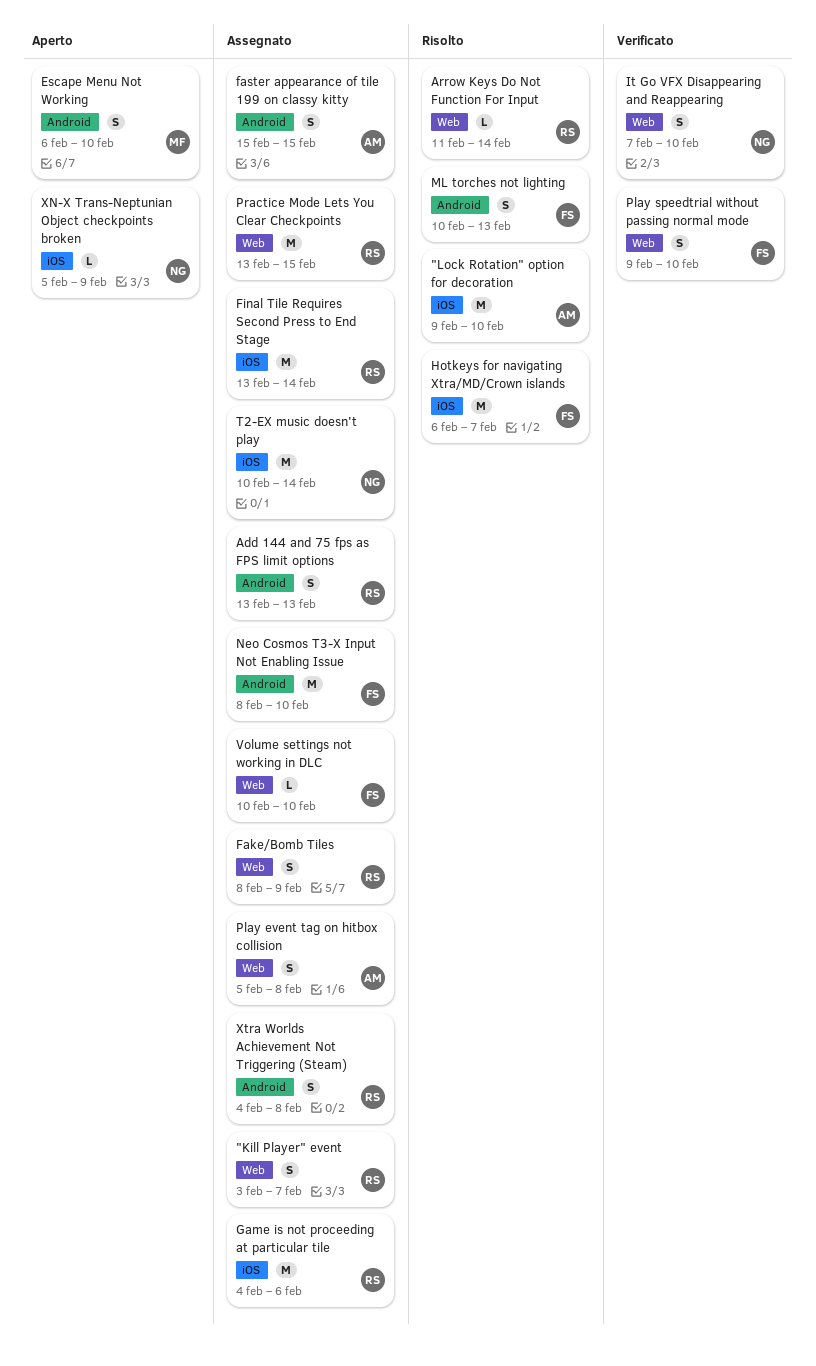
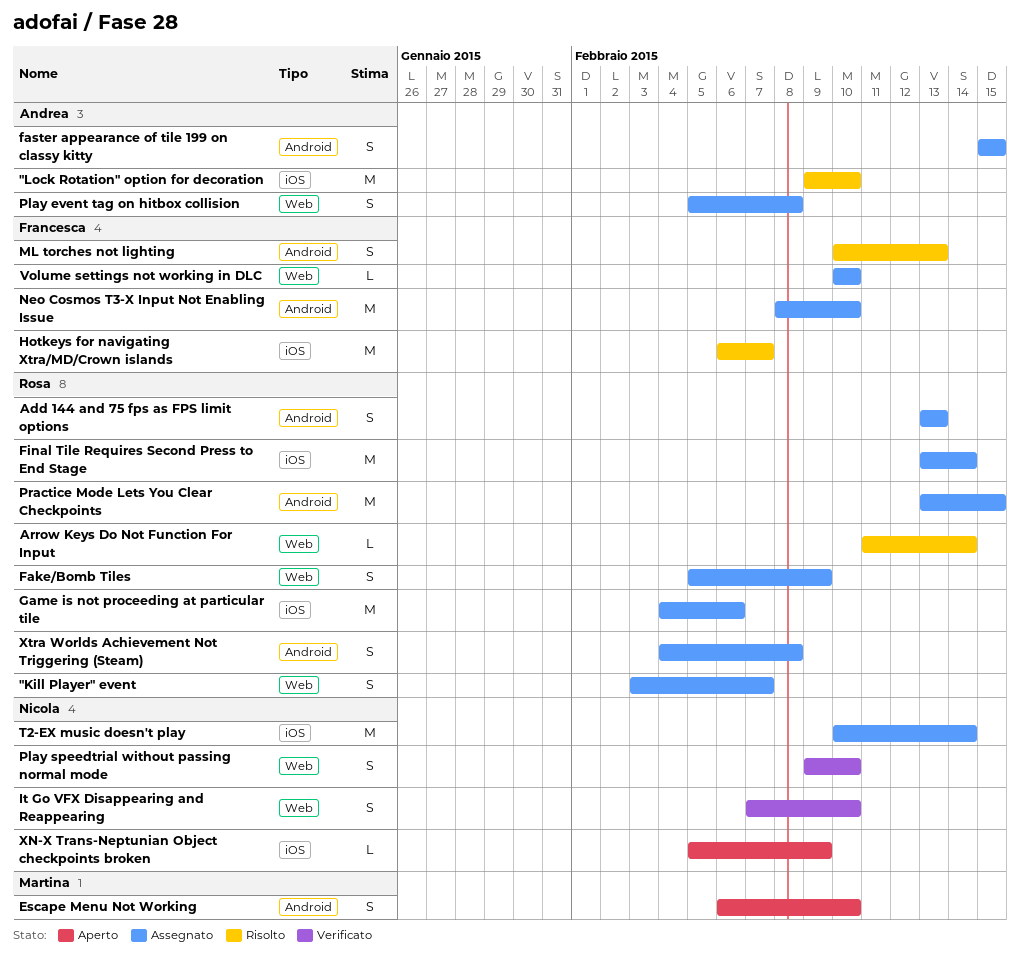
Fake/Bomb Tiles, start: Feb 8 -> Feb 5
Play speedtrial without passing normal mode, owner: Francesca -> Nicola
Practice Mode Lets You Clear Checkpoints, label: Web -> Android

